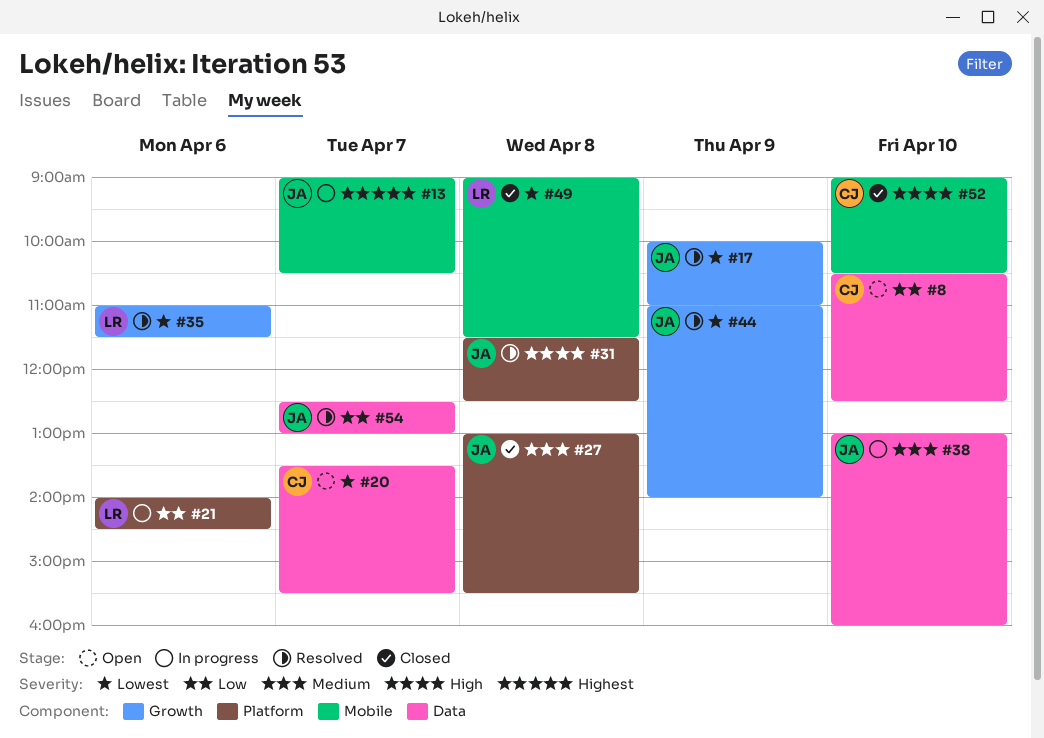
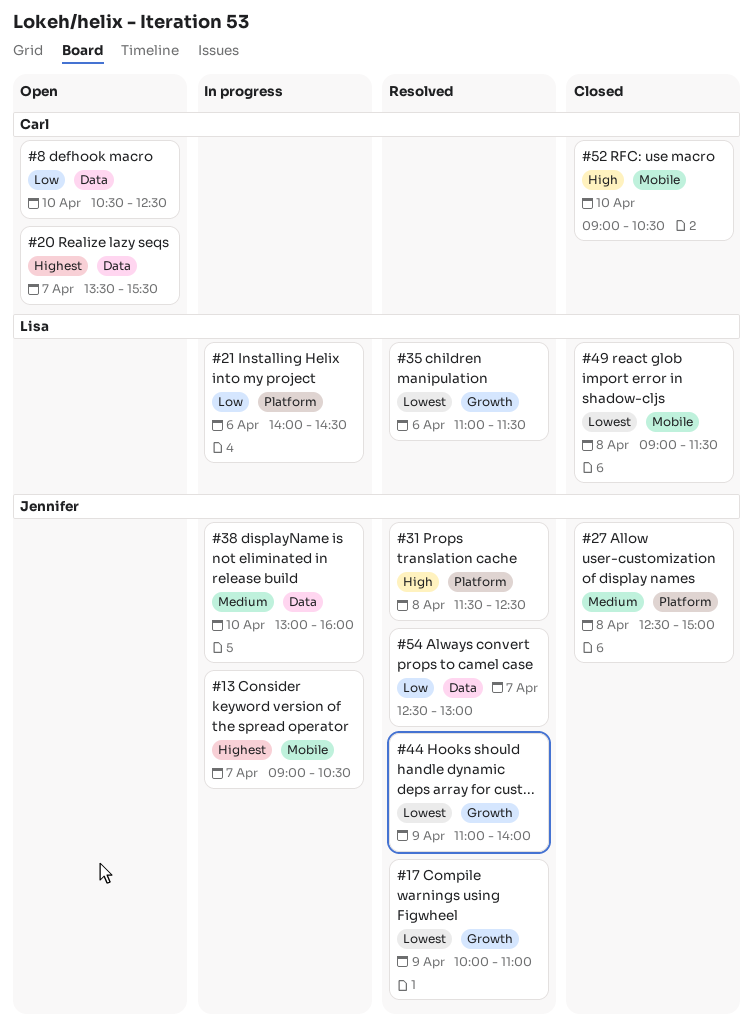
#20, priority: Lowest -> Highest
#27, begins: 13:00 -> 12:30
#27, ends: 15:30 -> 15:00

